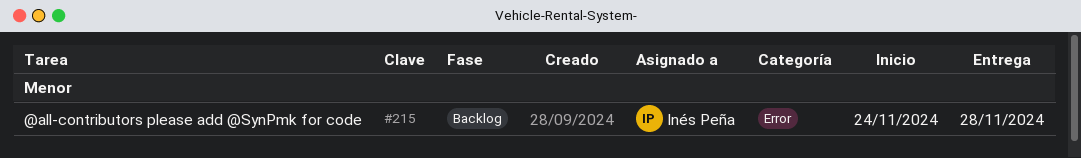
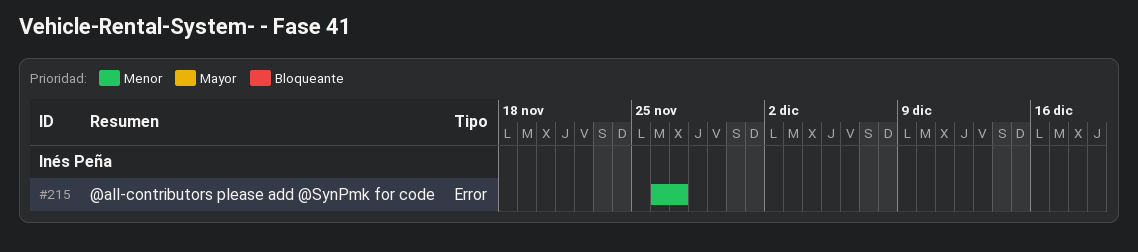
#215, start: Nov 24 -> Nov 26
#215, due: Nov 28 -> Nov 27

